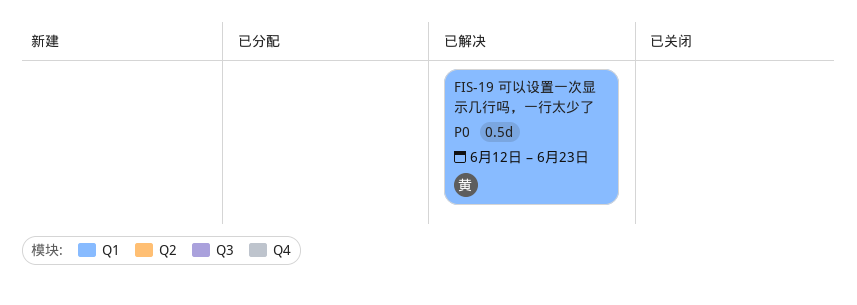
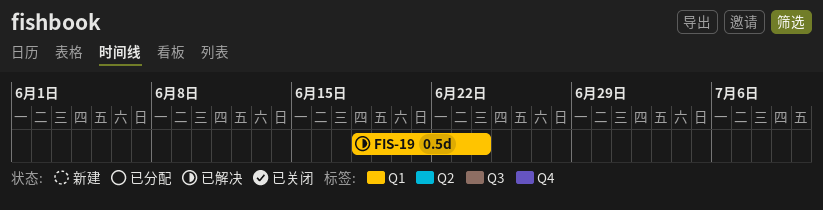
FIS-19, start: Jun 12 -> Jun 18
FIS-19, due: Jun 23 -> Jun 24

